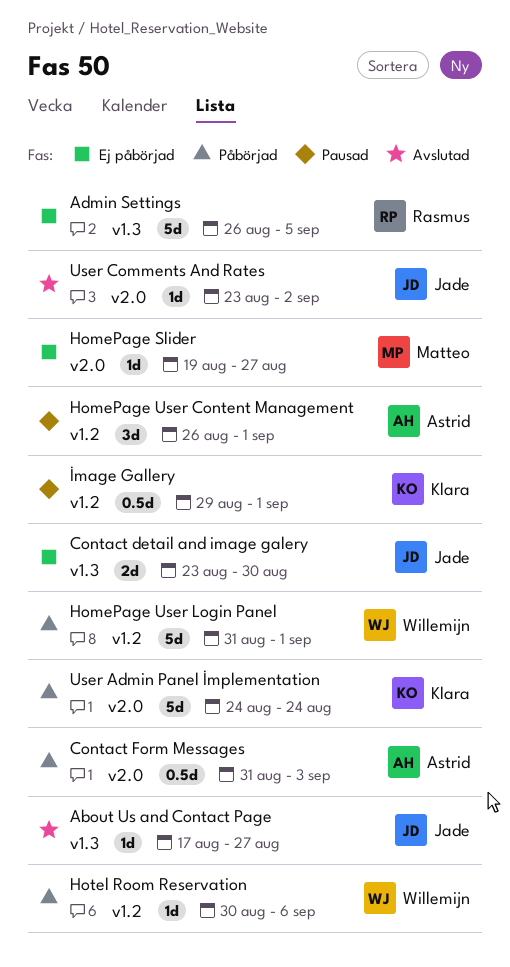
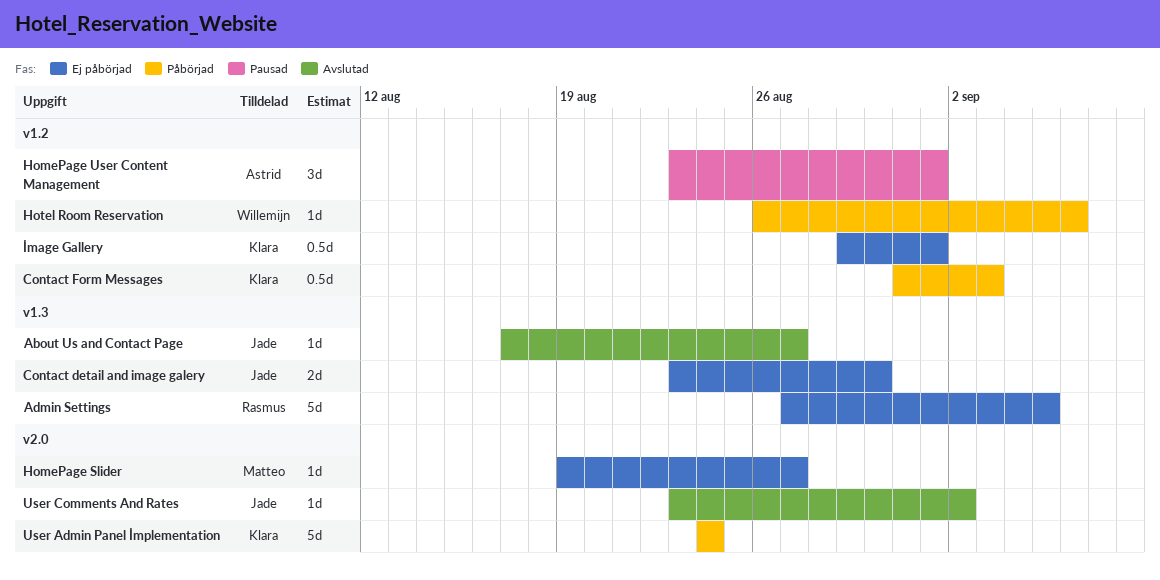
Admin Settings, start: Aug 26 -> Aug 27
Contact Form Messages, owner: Astrid -> Klara
Contact Form Messages, label: v2.0 -> v1.2
HomePage User Content Management, start: Aug 26 -> Aug 23
HomePage User Login Panel: present -> none
Hotel Room Reservation, start: Aug 30 -> Aug 26
İmage Gallery, status: Pausad -> Ej påbörjad

